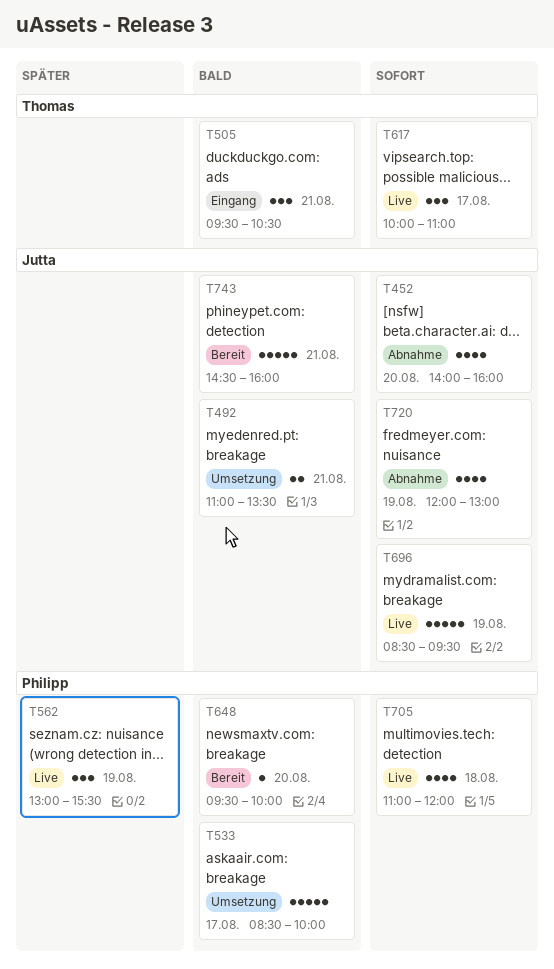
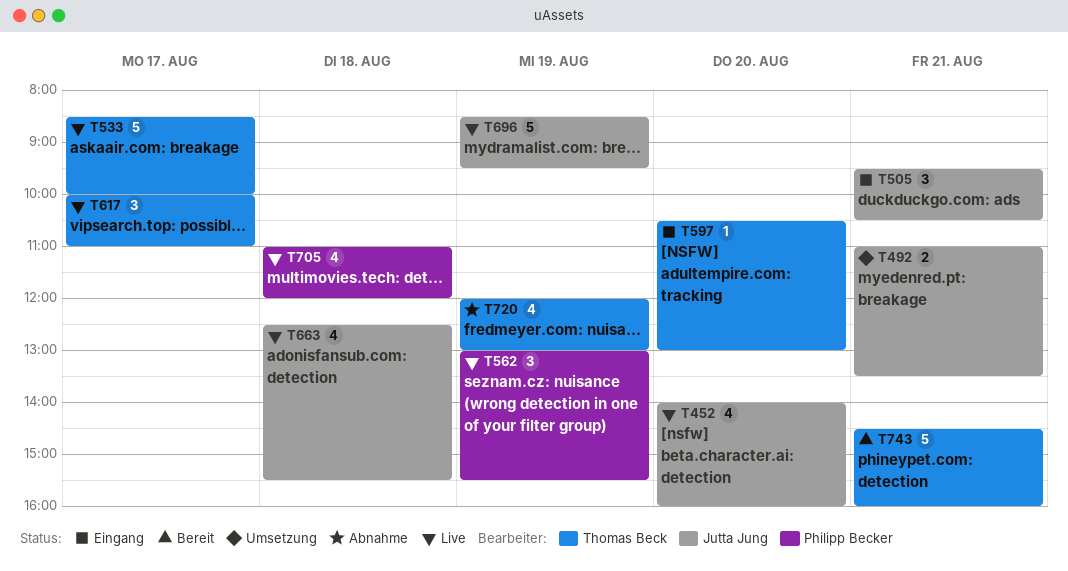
T452, status: Abnahme -> Live
T505, owner: Thomas Beck -> Jutta Jung
T533, status: Umsetzung -> Live
T533, owner: Philipp Becker -> Thomas Beck
T597: none -> present
T648: present -> none
T663: none -> present
T720, owner: Jutta Jung -> Thomas Beck
T743, owner: Jutta Jung -> Thomas Beck

